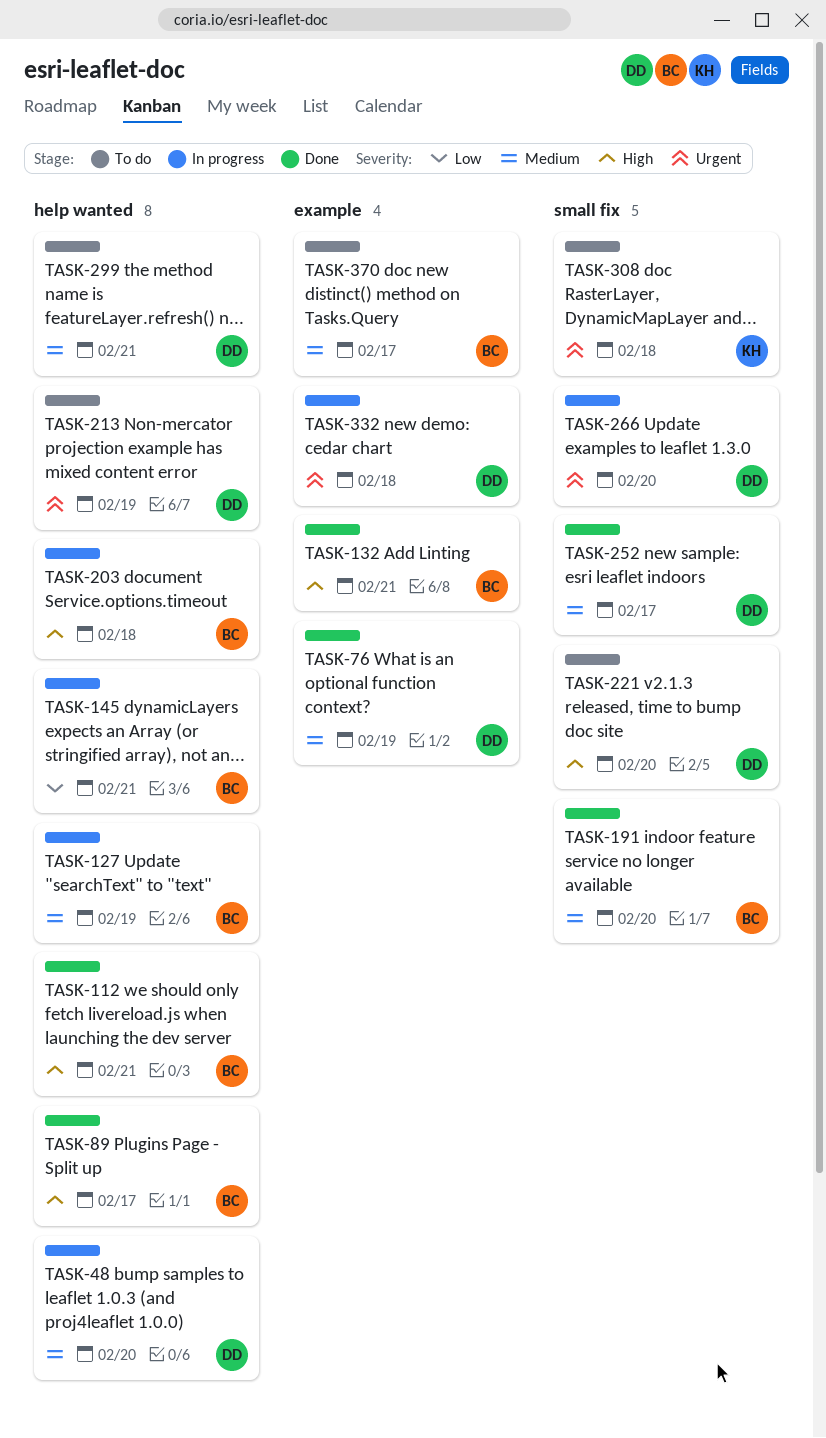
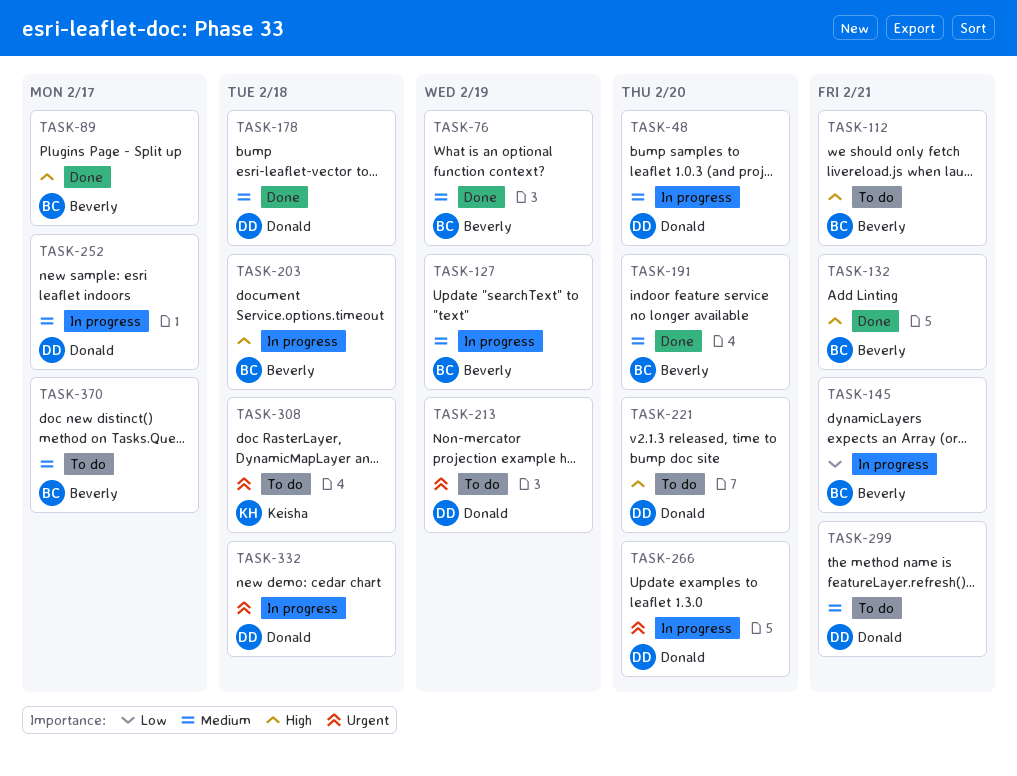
TASK-76, owner: Donald -> Beverly
TASK-112, status: Done -> To do
TASK-178: none -> present
TASK-252, status: Done -> In progress

